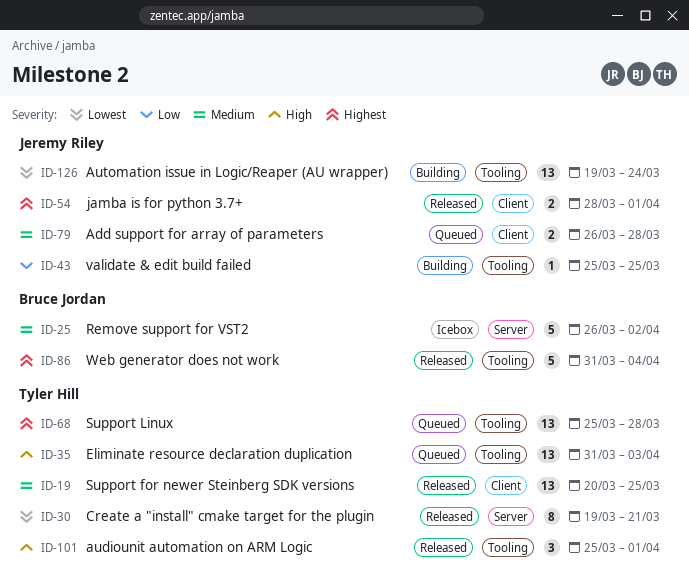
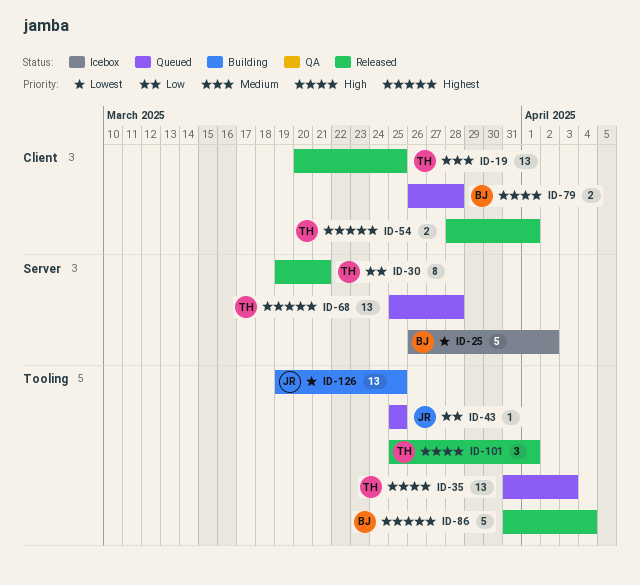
ID-25, priority: Medium -> Lowest
ID-30, priority: Lowest -> Low
ID-43, status: Building -> Queued
ID-54, owner: Jeremy Riley -> Tyler Hill
ID-68, label: Tooling -> Server
ID-79, owner: Jeremy Riley -> Bruce Jordan
ID-79, priority: Medium -> High
ID-126, due: Mar 24 -> Mar 25

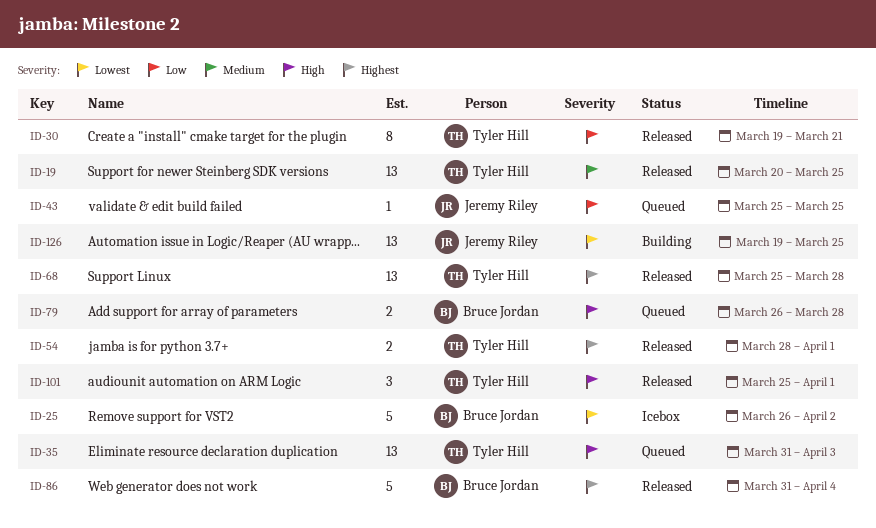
ID-68, status: Queued -> Released

